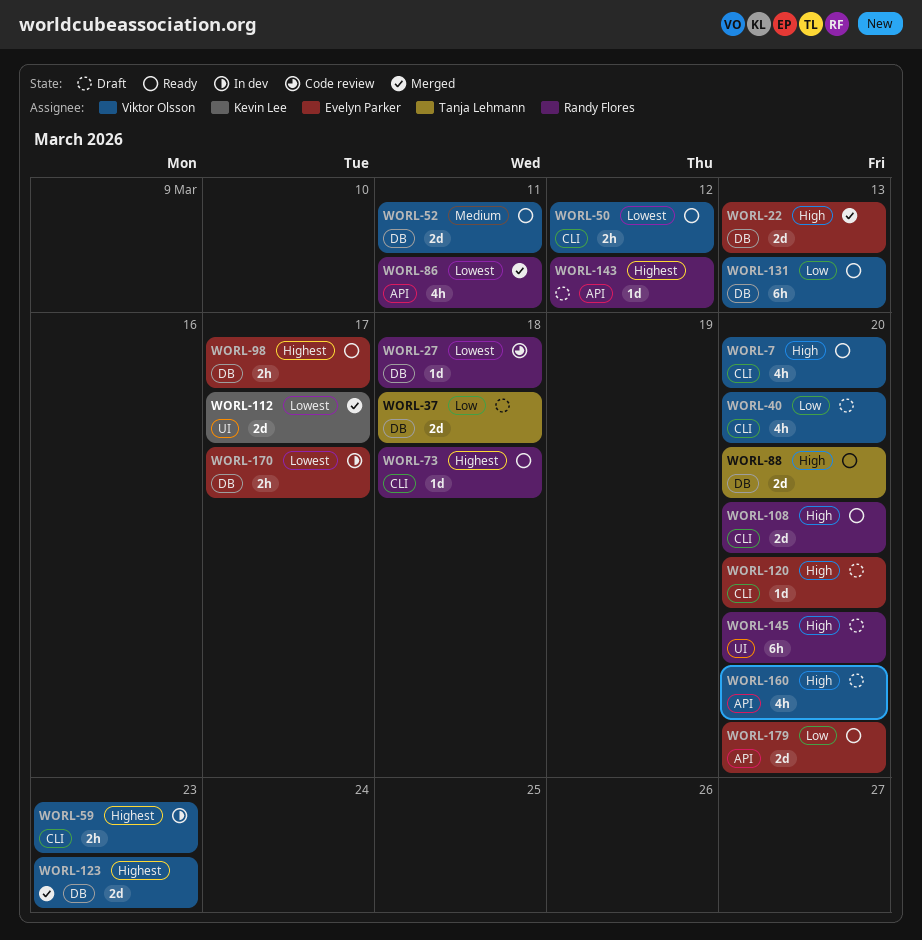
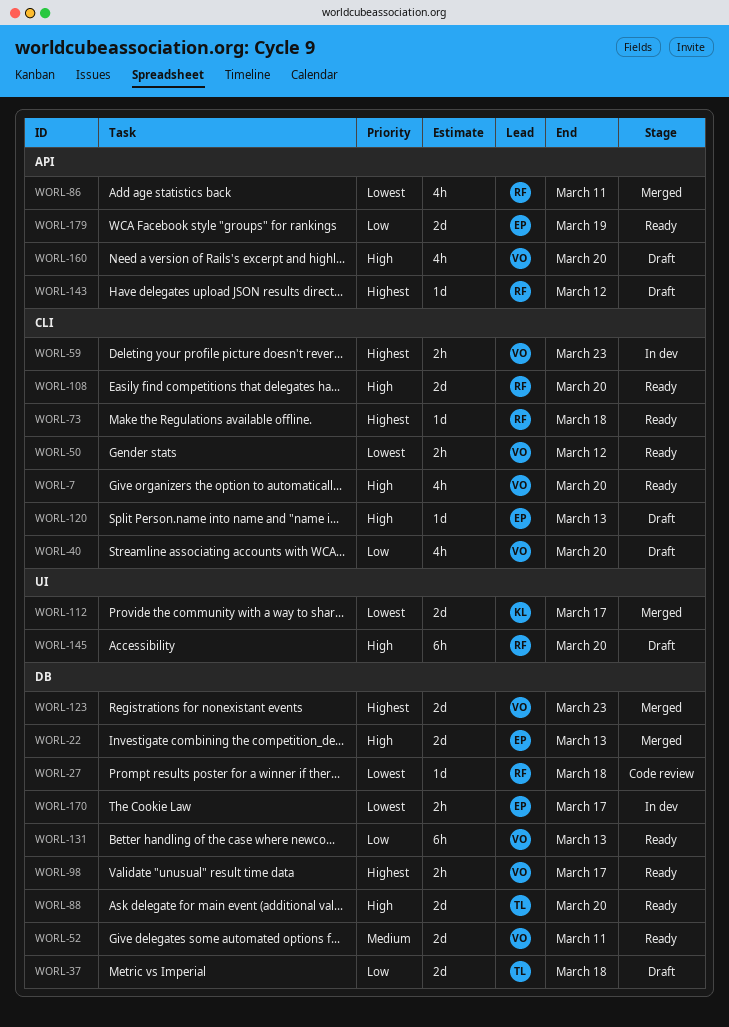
WORL-98, owner: Evelyn Parker -> Viktor Olsson
WORL-120, due: Mar 20 -> Mar 13
WORL-179, due: Mar 20 -> Mar 19

